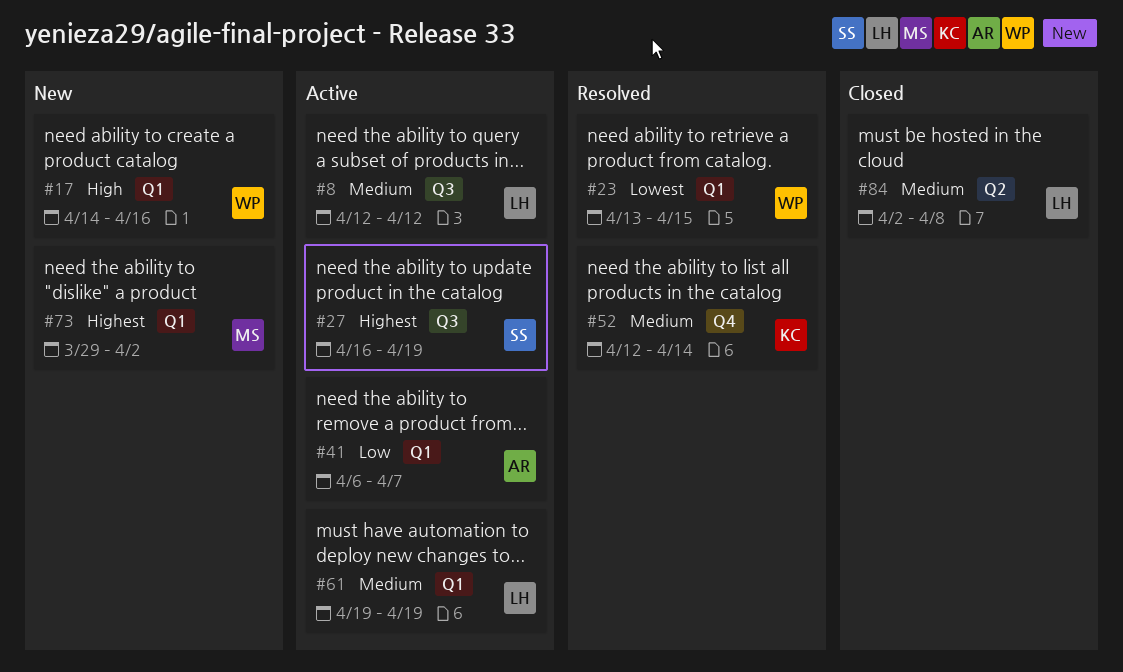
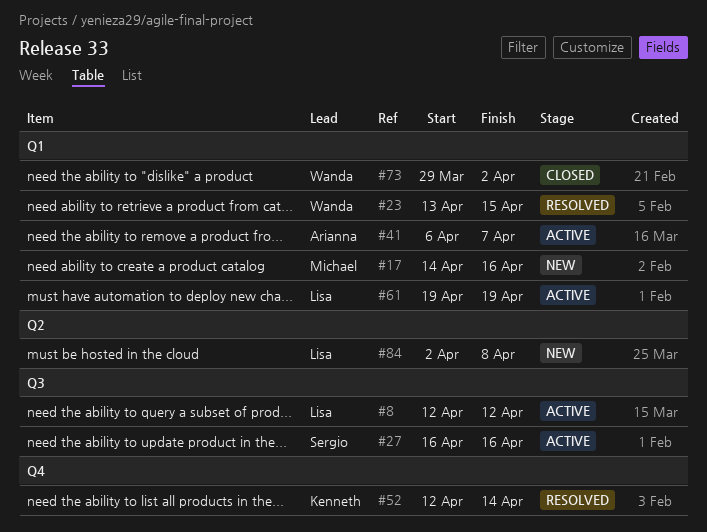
#17, owner: Wanda -> Michael
#27, due: Apr 19 -> Apr 16
#73, status: New -> Closed
#73, owner: Michael -> Wanda
#84, status: Closed -> New

